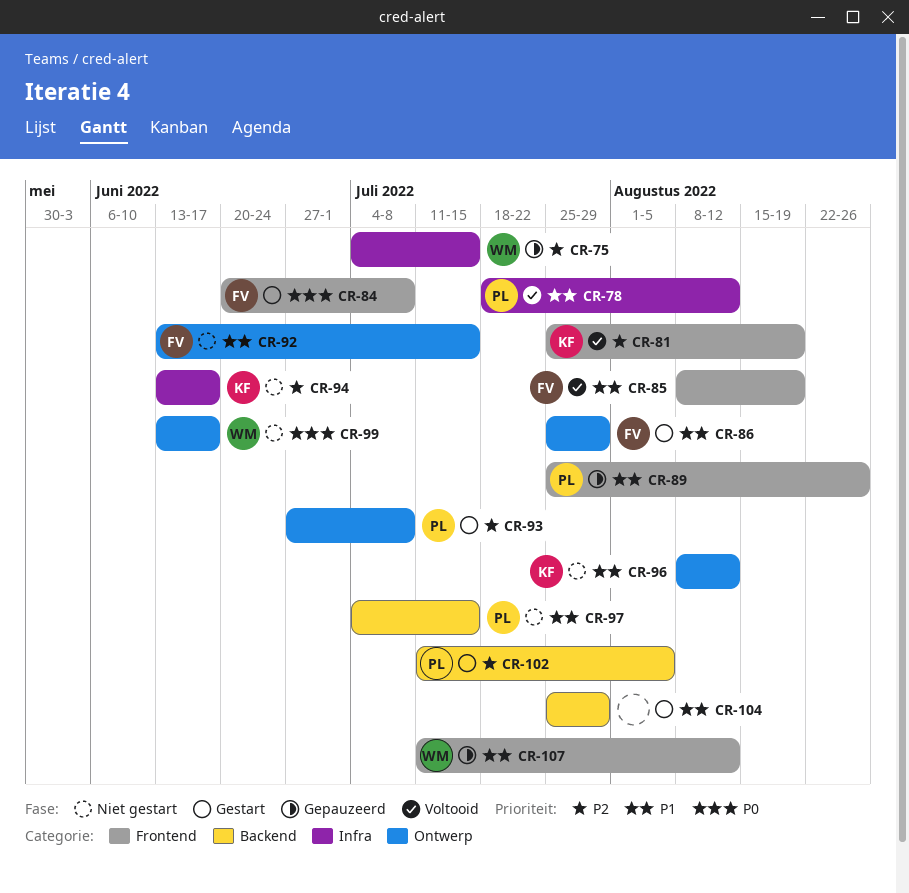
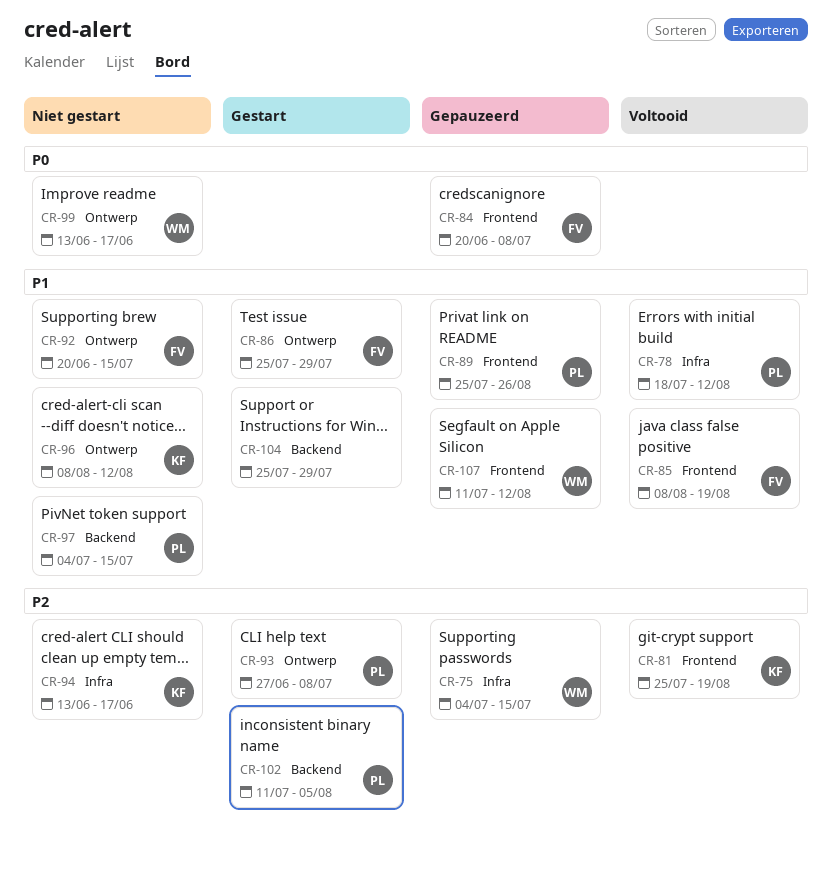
CR-84, status: Gestart -> Gepauzeerd
CR-92, start: Jun 13 -> Jun 20

